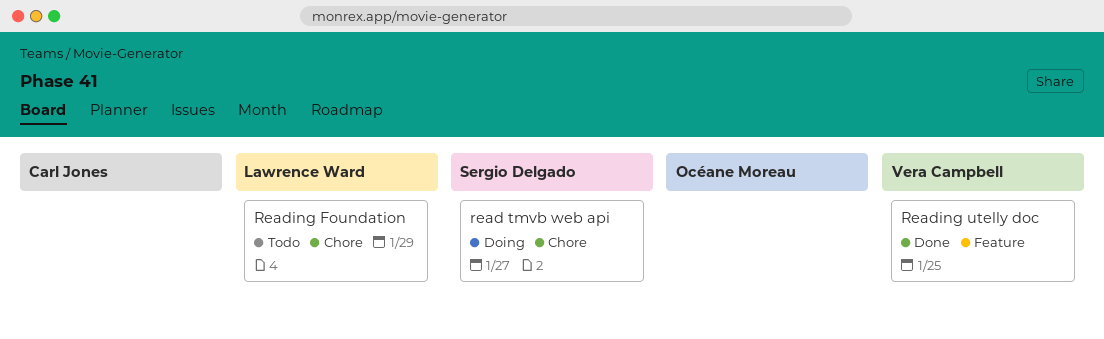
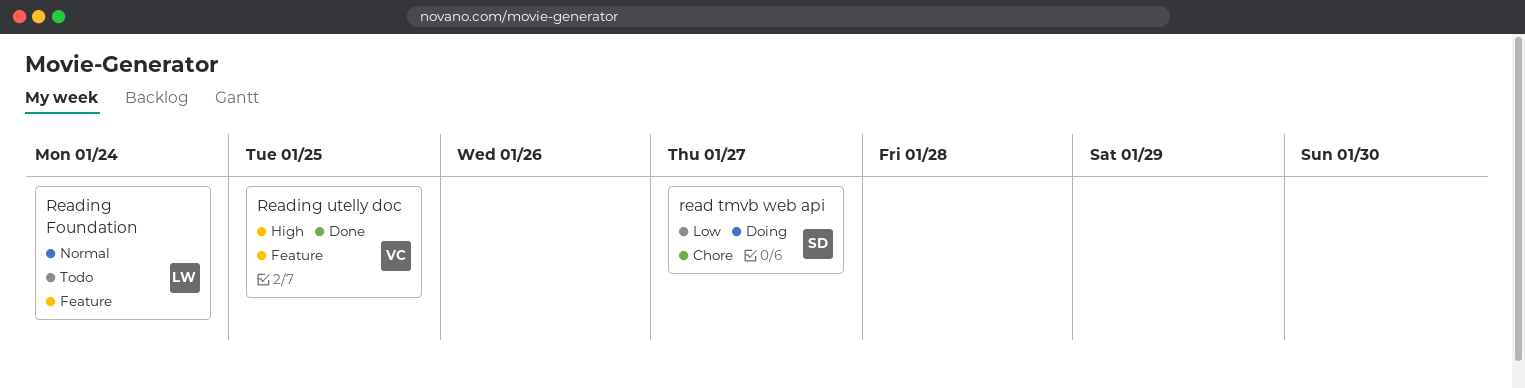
Reading Foundation, label: Chore -> Feature
Reading Foundation, due: Jan 29 -> Jan 24

